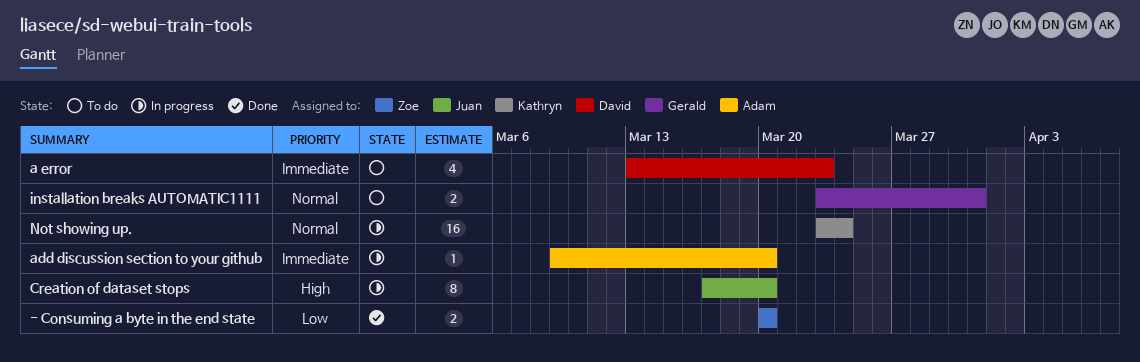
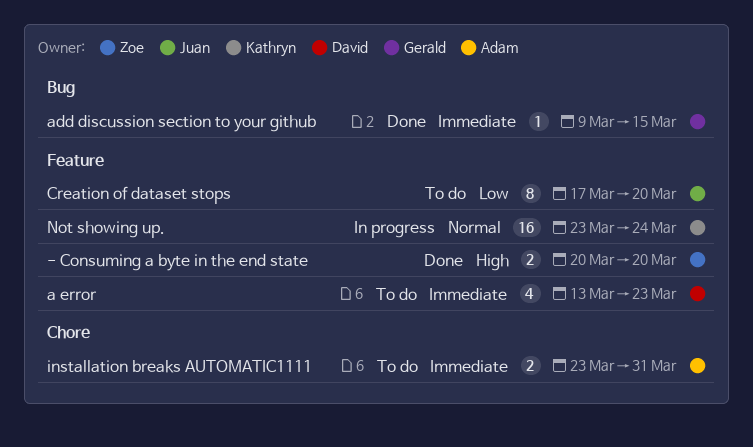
- Consuming a byte in the end state, priority: Low -> High
add discussion section to your github, status: In progress -> Done
add discussion section to your github, owner: Adam -> Gerald
add discussion section to your github, due: Mar 20 -> Mar 15
Creation of dataset stops, status: In progress -> To do
Creation of dataset stops, priority: High -> Low
installation breaks AUTOMATIC1111, owner: Gerald -> Adam
installation breaks AUTOMATIC1111, priority: Normal -> Immediate

